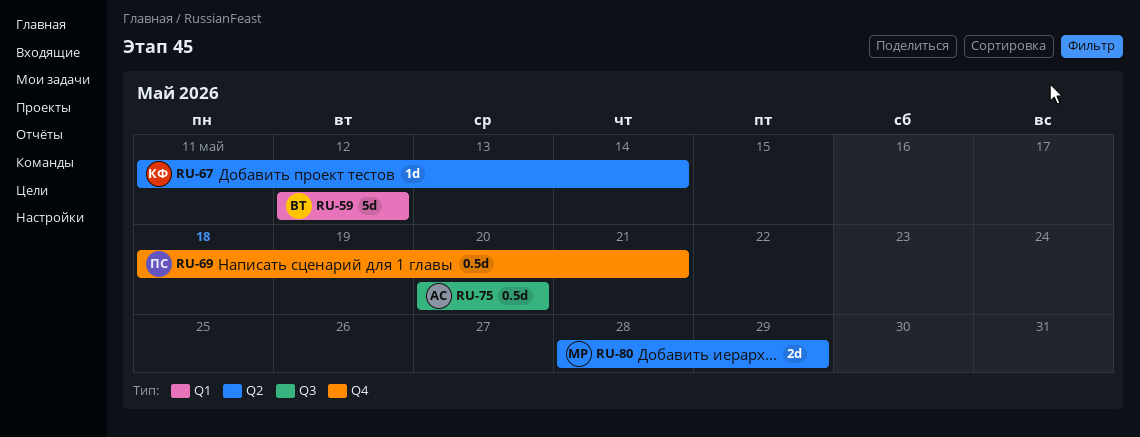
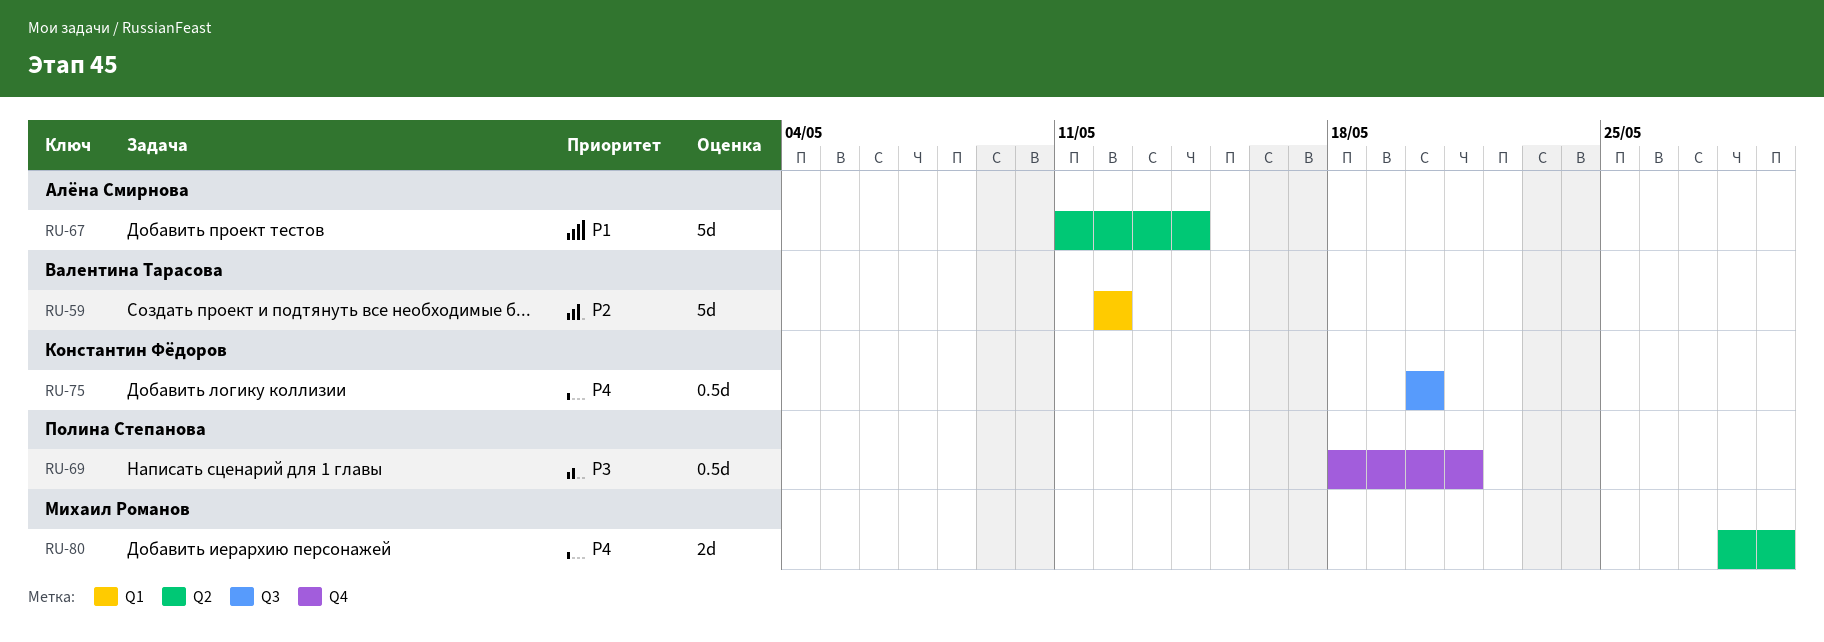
RU-67, owner: Константин Фёдоров -> Алёна Смирнова
RU-67, estimate: 1d -> 5d
RU-75, owner: Алёна Смирнова -> Константин Фёдоров

